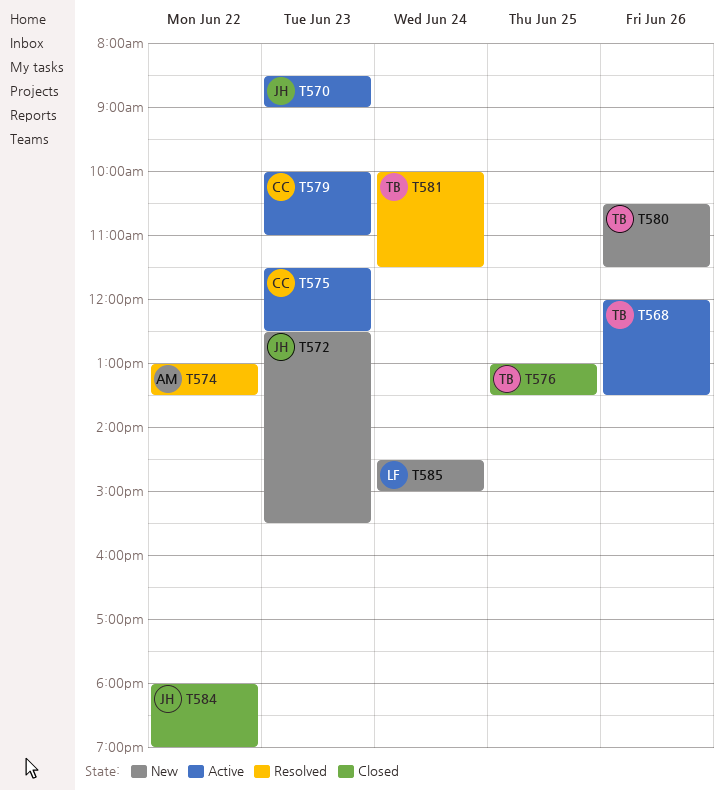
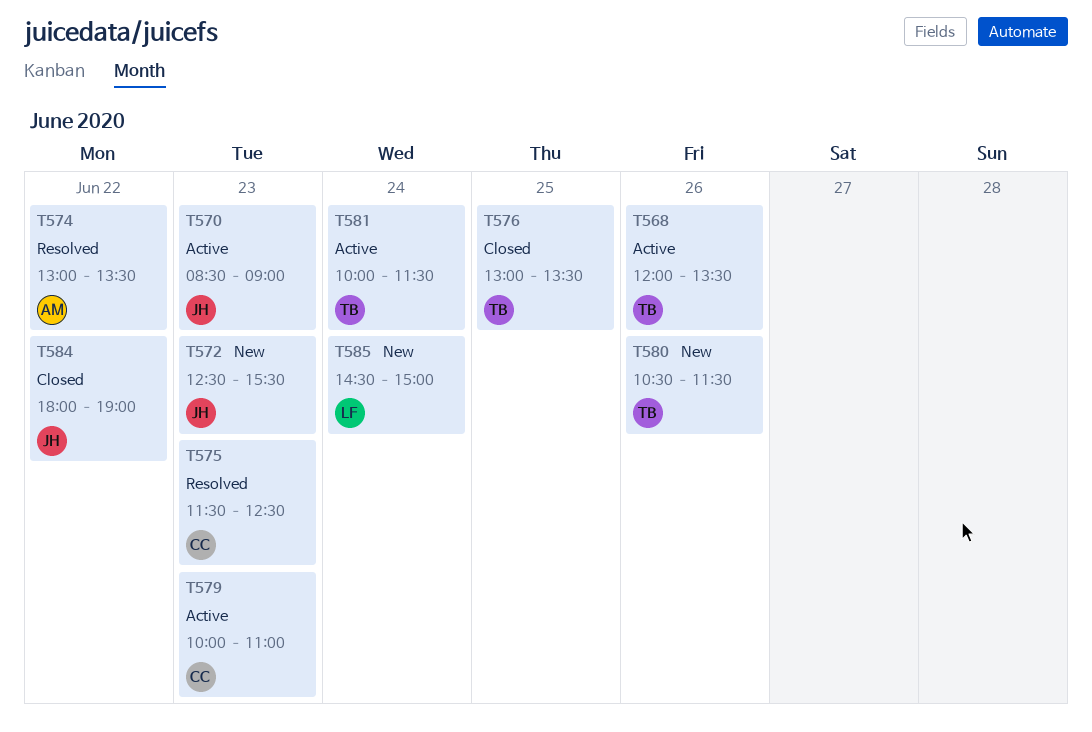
T575, status: Active -> Resolved
T581, status: Resolved -> Active

